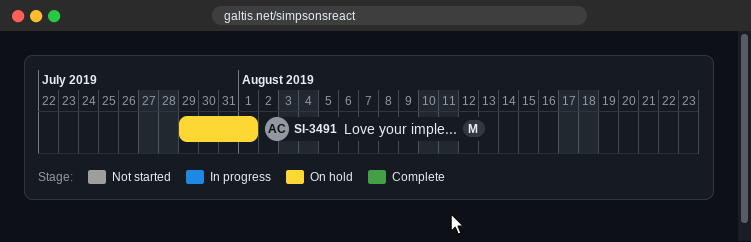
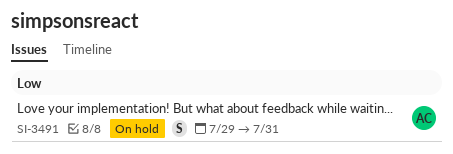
SI-3491, estimate: M -> S
SI-3491, due: Aug 1 -> Jul 31

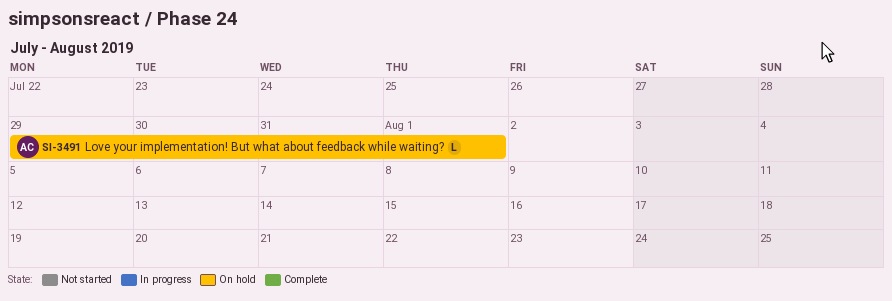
SI-3491, estimate: S -> L
SI-3491, due: Jul 31 -> Aug 1

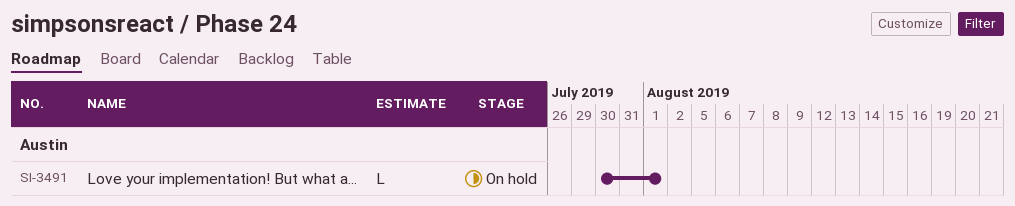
SI-3491, start: Jul 29 -> Jul 30

